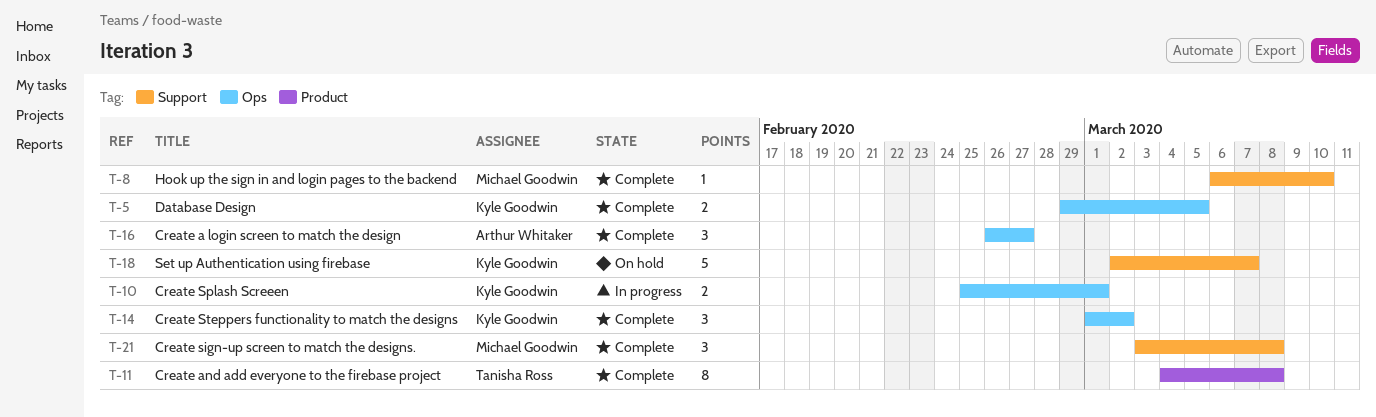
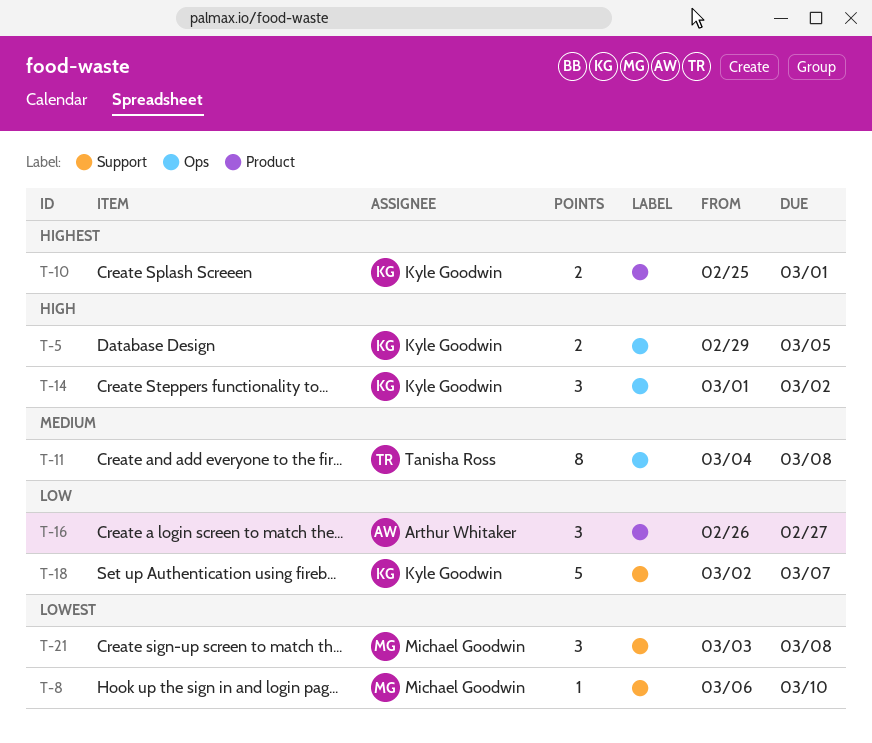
T-10, label: Ops -> Product
T-11, label: Product -> Ops
T-16, label: Ops -> Product

